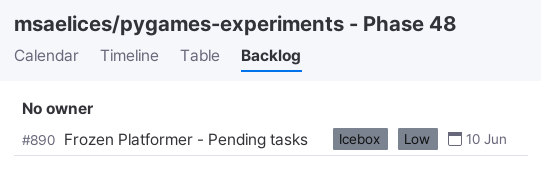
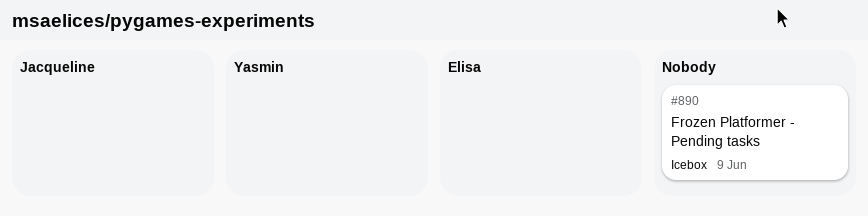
#890, due: Jun 10 -> Jun 9

